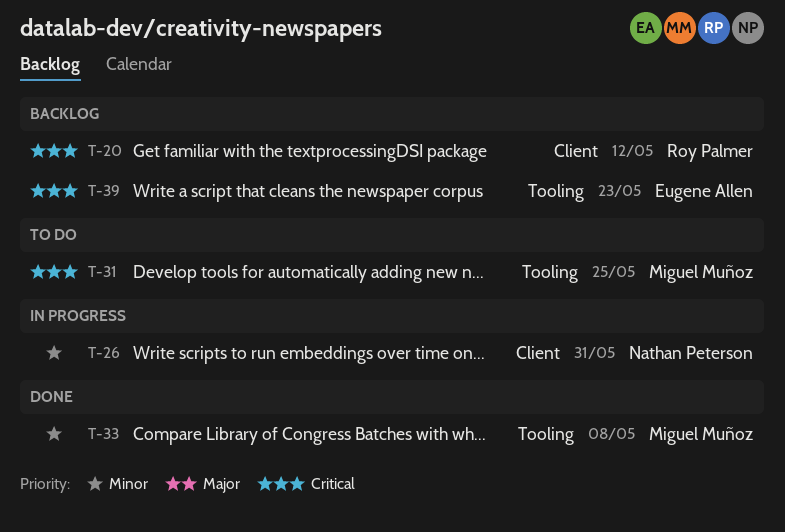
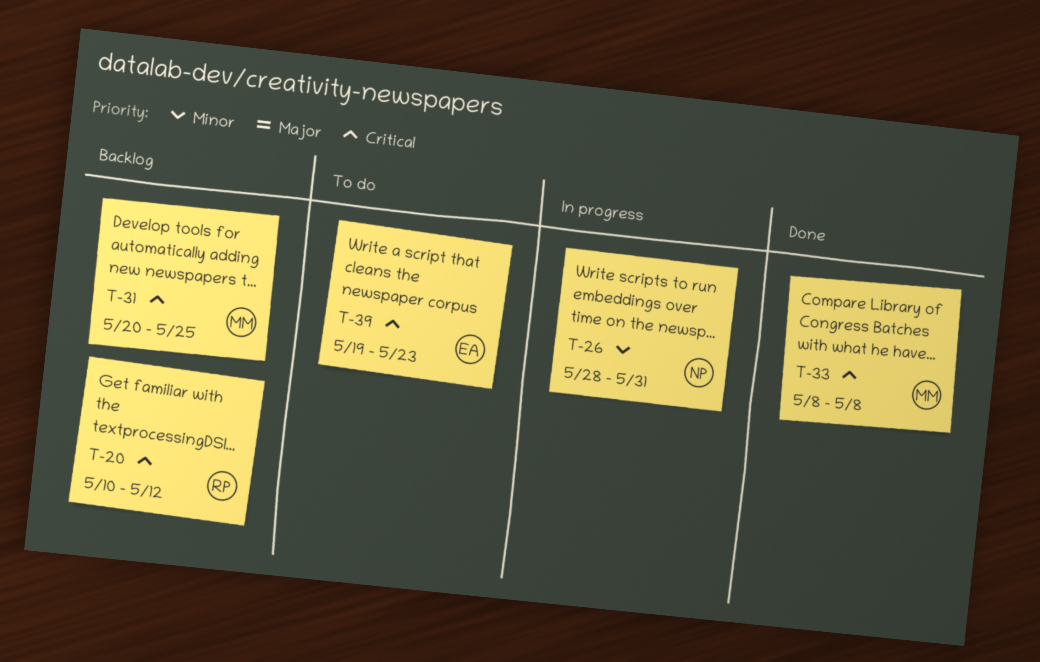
T-31, status: To do -> Backlog
T-33, priority: Minor -> Critical
T-39, status: Backlog -> To do

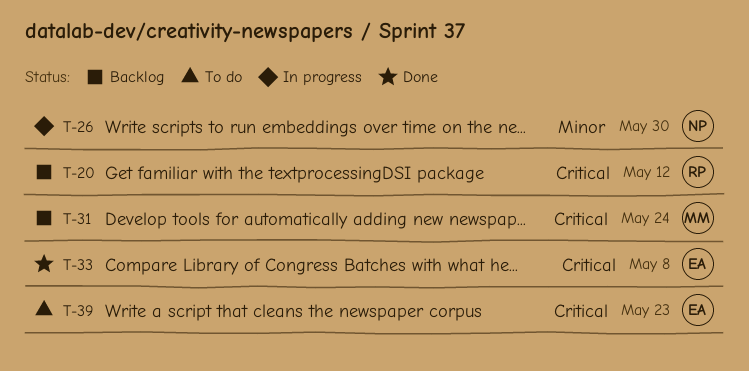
T-26, due: May 31 -> May 30
T-31, due: May 25 -> May 24
T-33, owner: MM -> EA

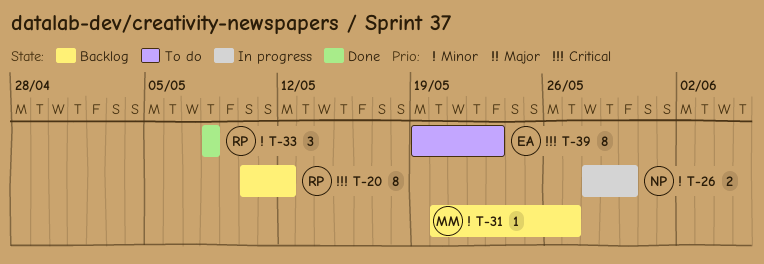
T-31, priority: Critical -> Minor
T-31, due: May 24 -> May 27
T-33, owner: EA -> RP
T-33, priority: Critical -> Minor

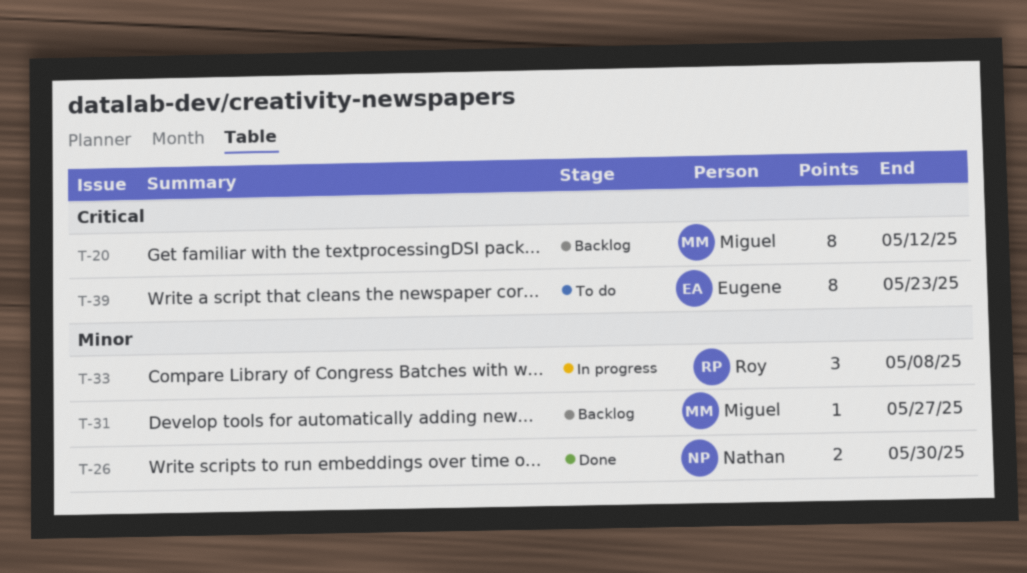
T-20, owner: Roy -> Miguel
T-26, status: In progress -> Done
T-33, status: Done -> In progress

